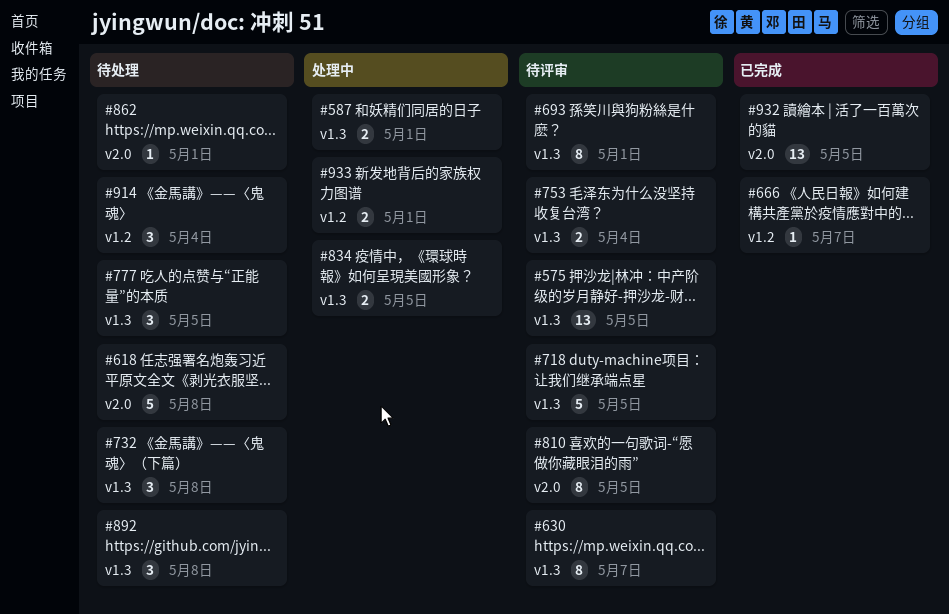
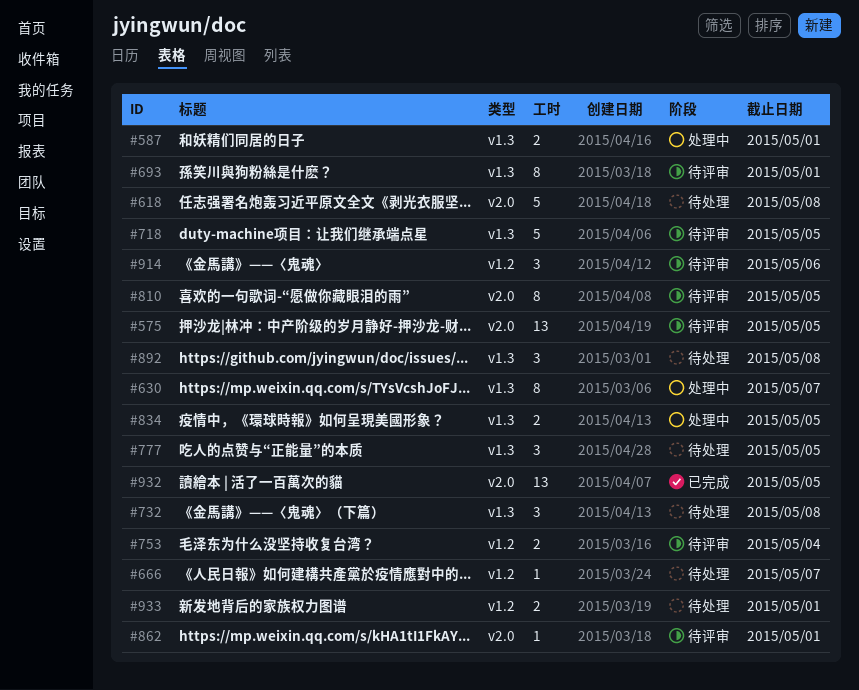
#575, label: v1.3 -> v2.0
#630, status: 待评审 -> 处理中
#666, status: 已完成 -> 待处理
#753, label: v1.3 -> v1.2
#862, status: 待处理 -> 待评审
#914, status: 待处理 -> 待评审
#914, due: May 4 -> May 6
#933, status: 处理中 -> 待处理

